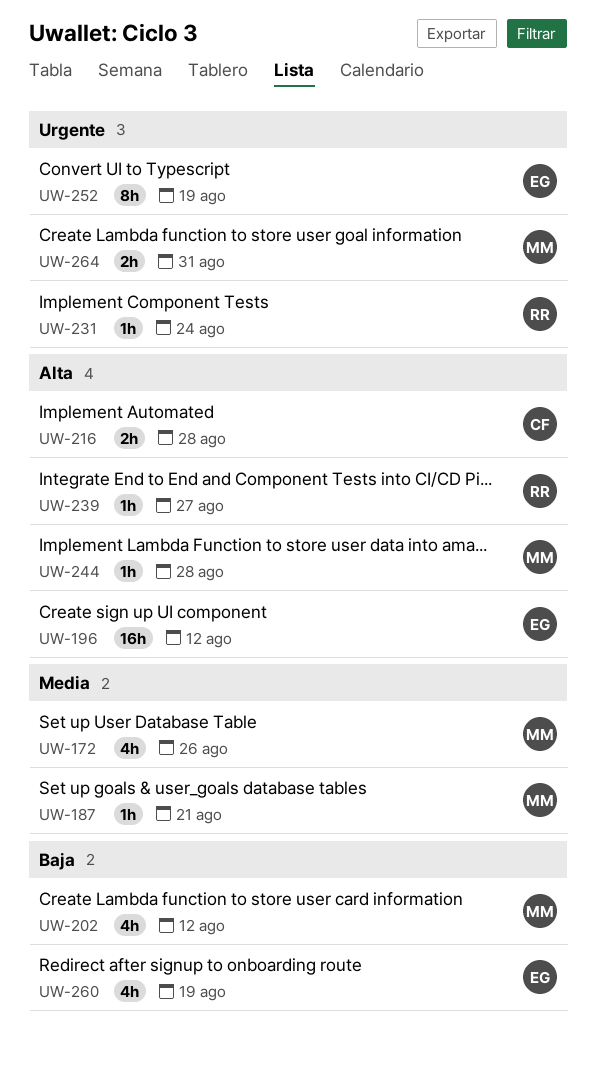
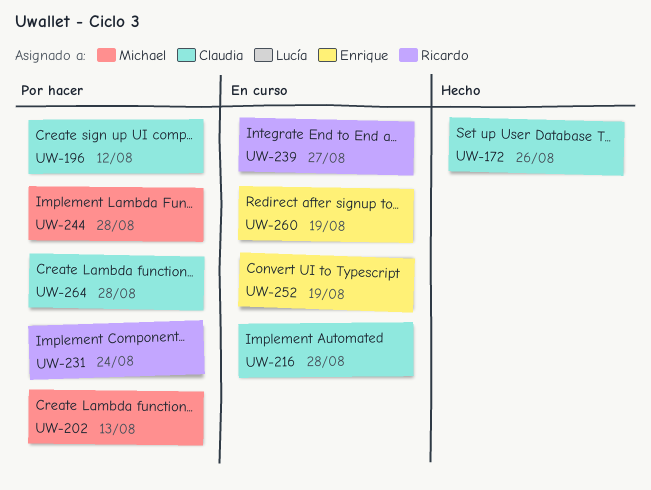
UW-172, owner: Michael -> Claudia
UW-187: present -> none
UW-196, owner: Enrique -> Claudia
UW-202, due: Aug 12 -> Aug 13
UW-264, owner: Michael -> Claudia
UW-264, due: Aug 31 -> Aug 28

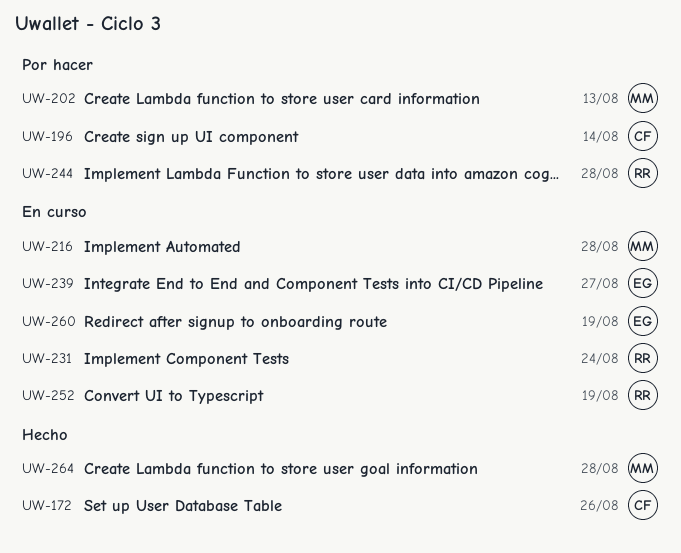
UW-196, due: Aug 12 -> Aug 14
UW-216, owner: Claudia -> Michael
UW-231, status: Por hacer -> En curso
UW-239, owner: Ricardo -> Enrique
UW-244, owner: Michael -> Ricardo
UW-252, owner: Enrique -> Ricardo
UW-264, status: Por hacer -> Hecho
UW-264, owner: Claudia -> Michael

